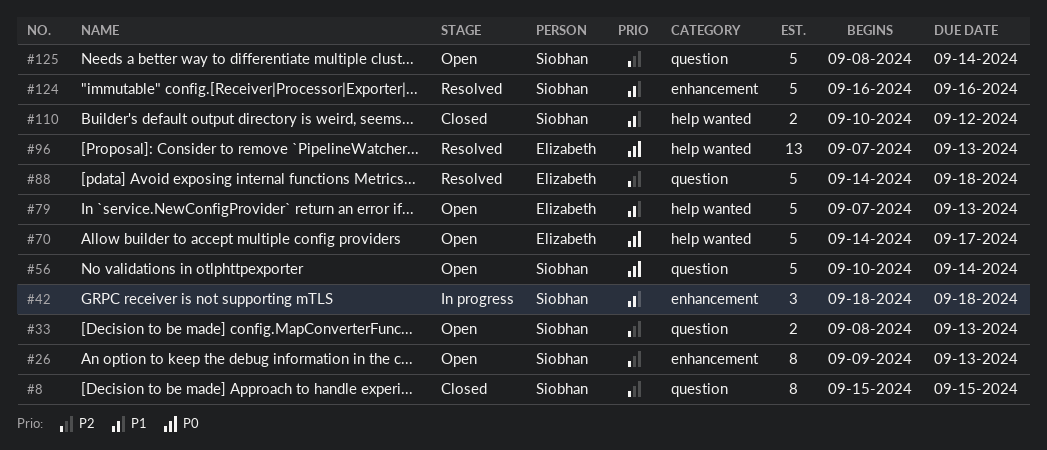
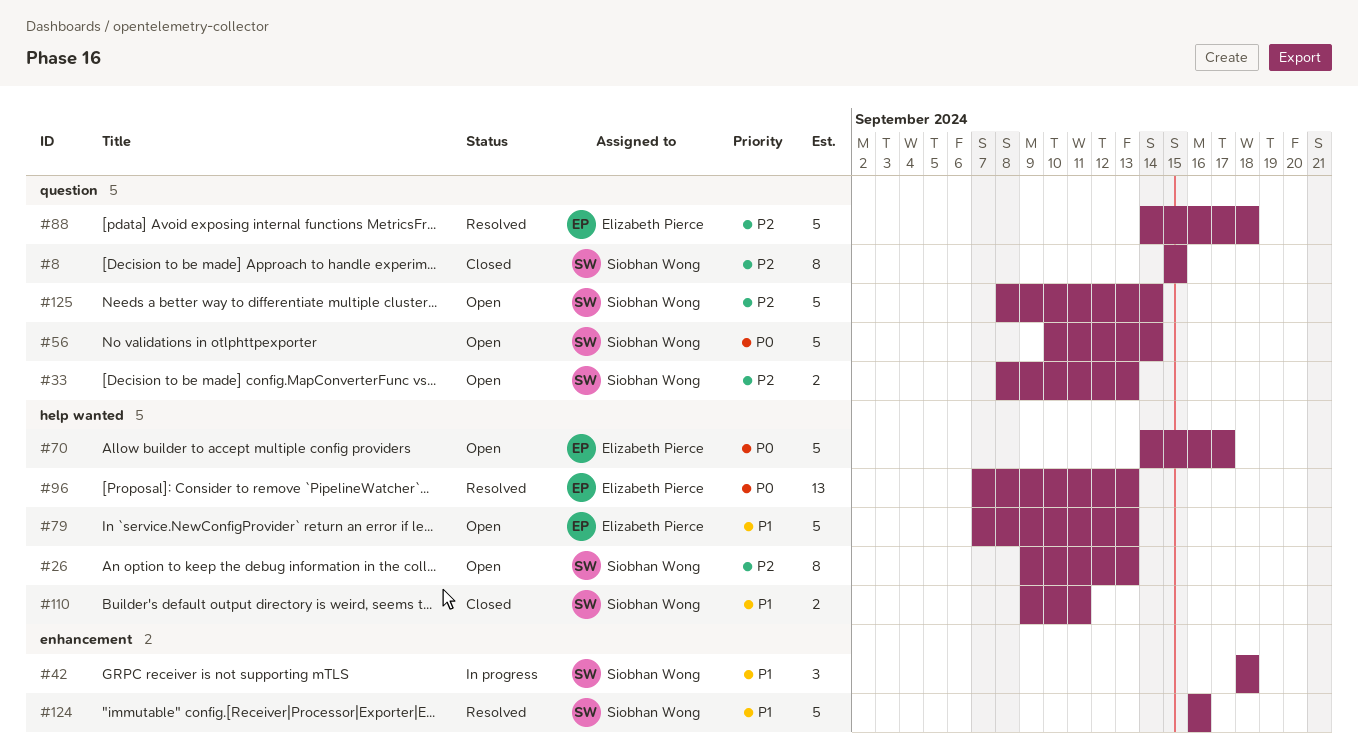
#26, label: enhancement -> help wanted
#110, start: Sep 10 -> Sep 9
#110, due: Sep 12 -> Sep 11

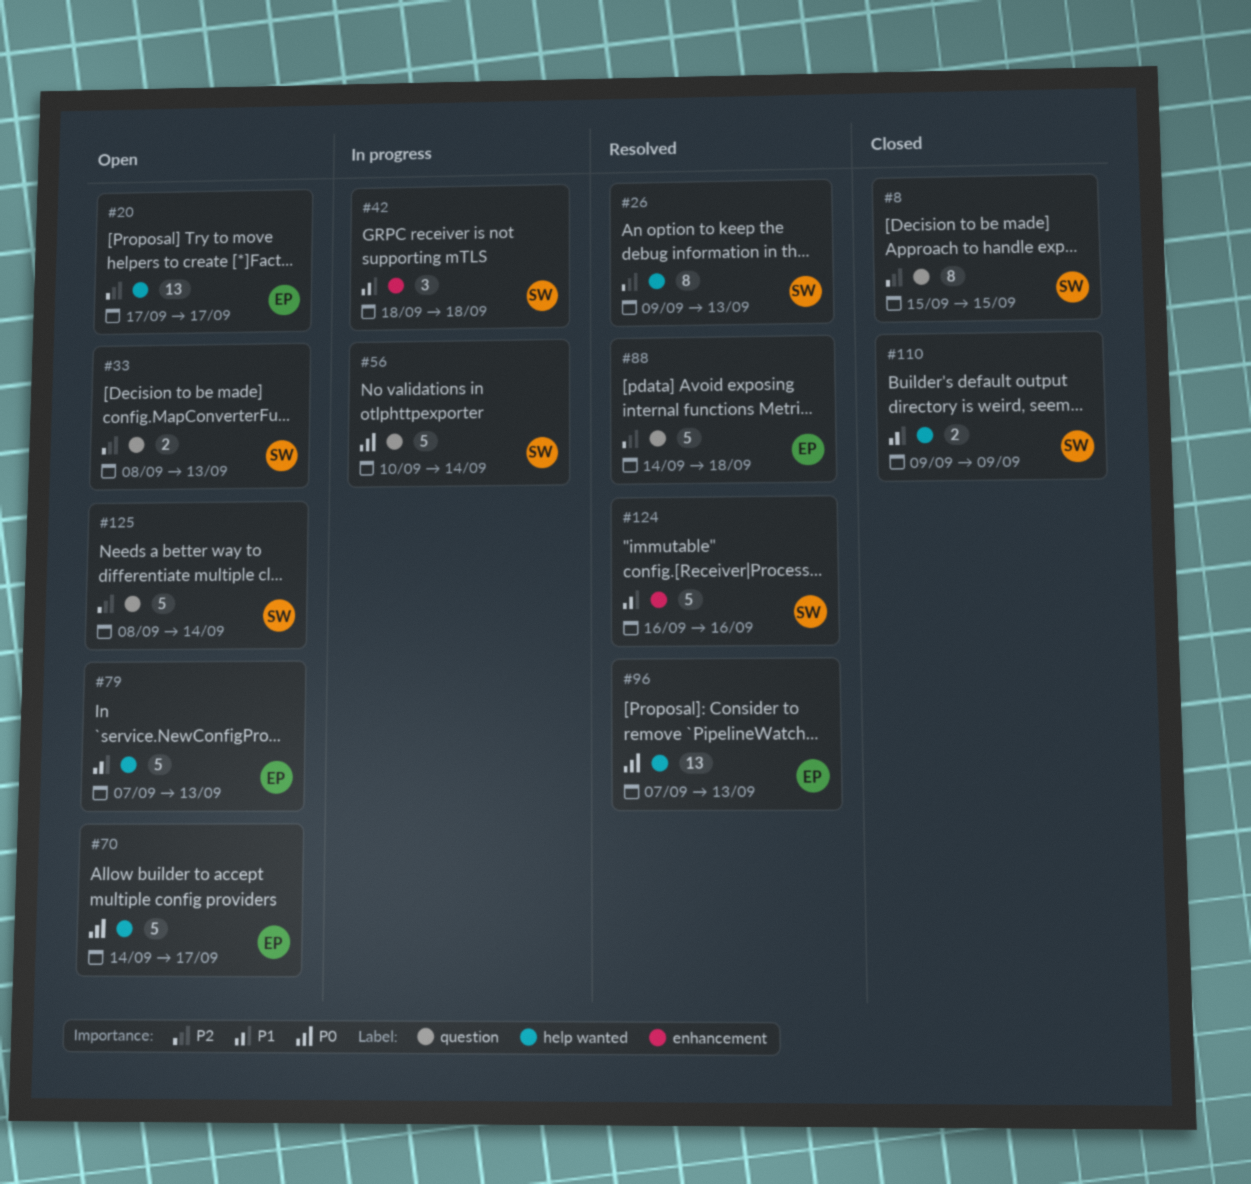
#20: none -> present
#26, status: Open -> Resolved
#56, status: Open -> In progress
#110, due: Sep 11 -> Sep 9

